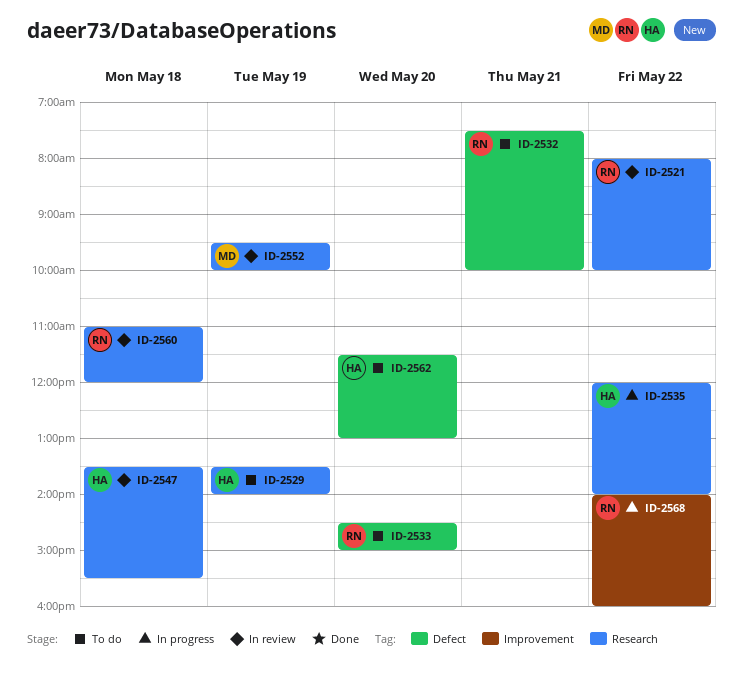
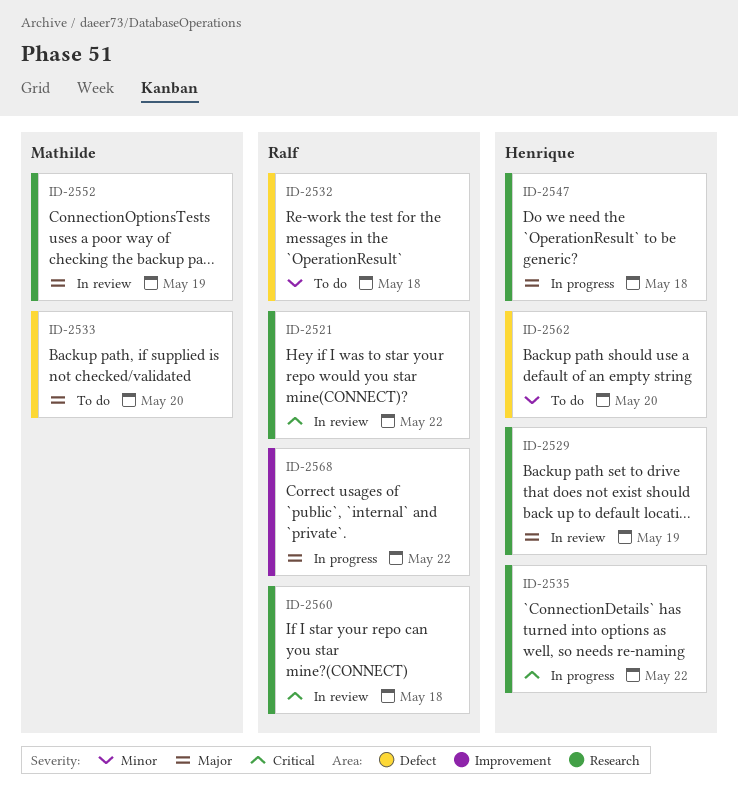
ID-2529, status: To do -> In review
ID-2532, day: May 21 -> May 18
ID-2533, owner: Ralf -> Mathilde
ID-2547, status: In review -> In progress

